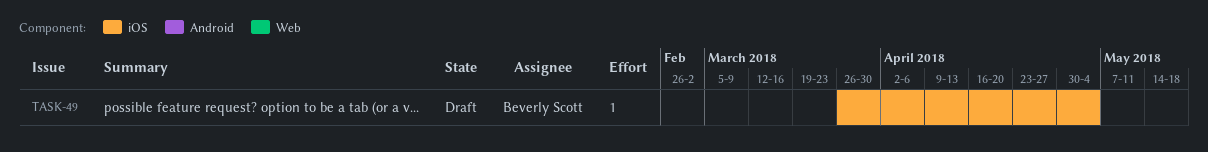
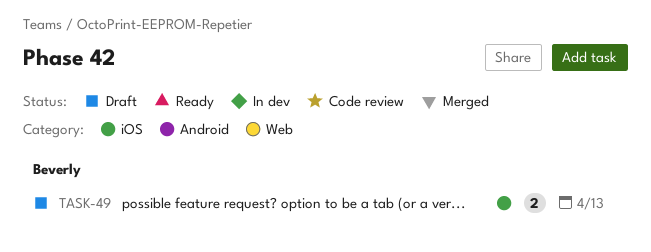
TASK-49, estimate: 1 -> 2
TASK-49, due: May 4 -> Apr 13

